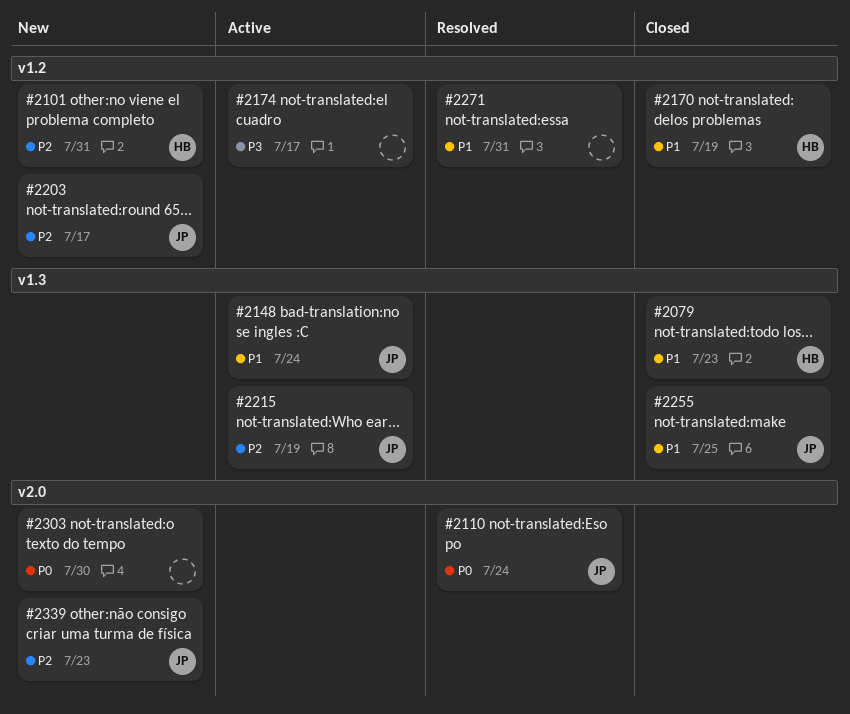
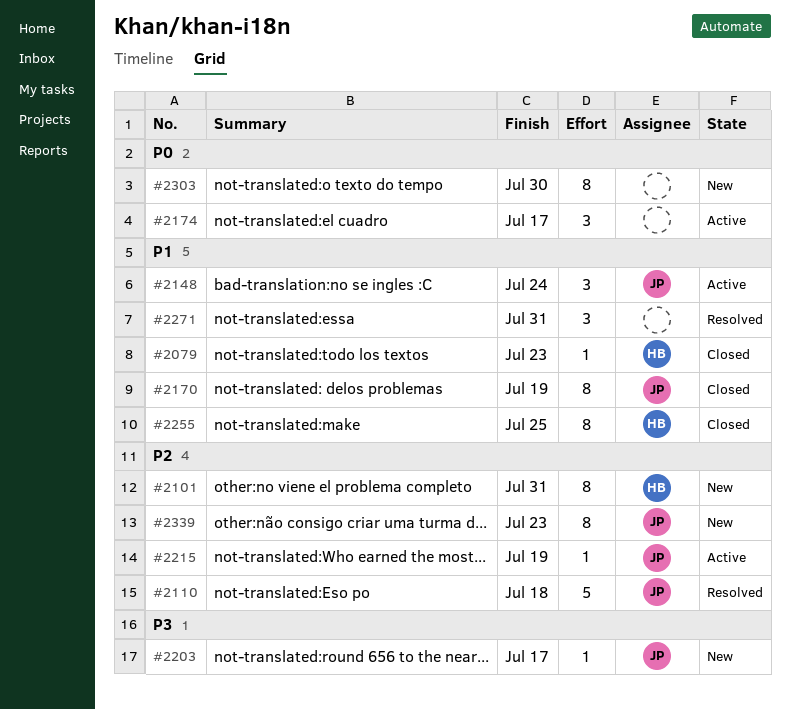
#2110, priority: P0 -> P2
#2110, due: Jul 24 -> Jul 18
#2170, owner: HB -> JP
#2174, priority: P3 -> P0
#2203, priority: P2 -> P3
#2255, owner: JP -> HB

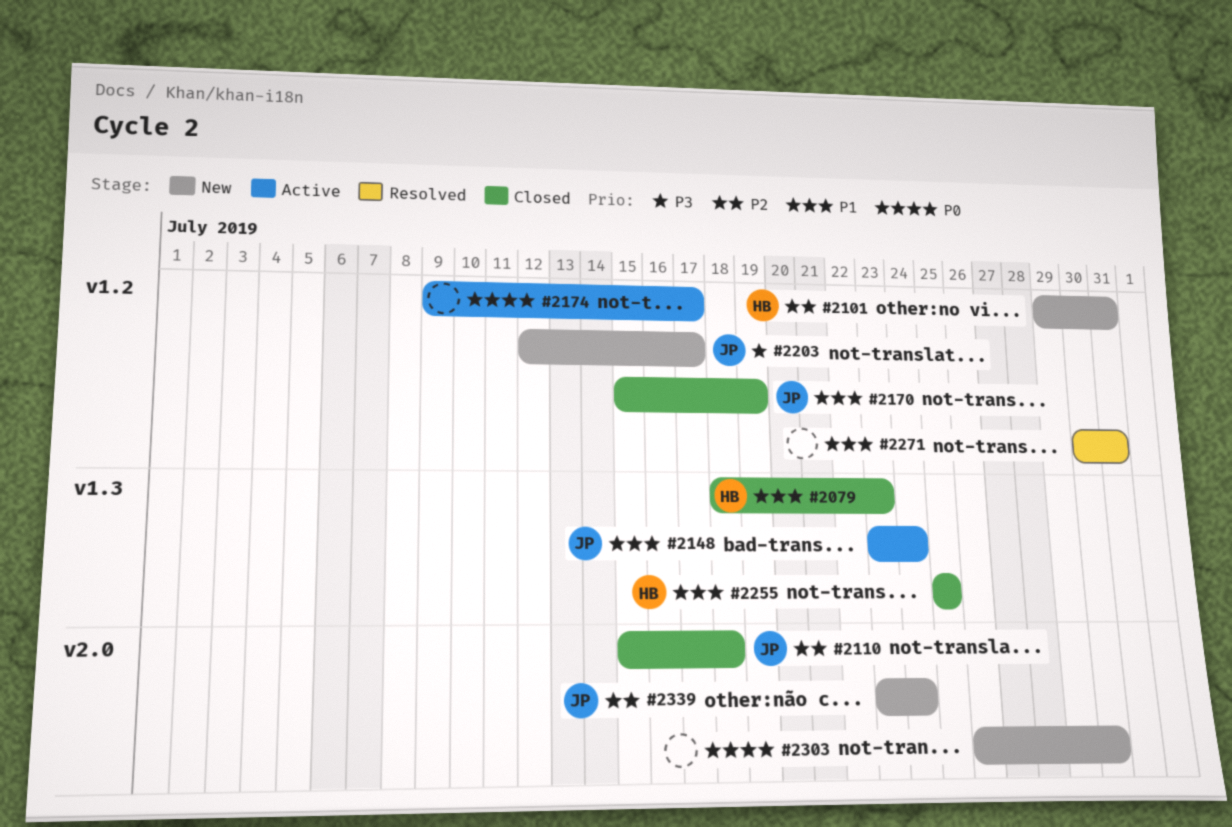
#2110, status: Resolved -> Closed
#2215: present -> none
#2339, due: Jul 23 -> Jul 24

